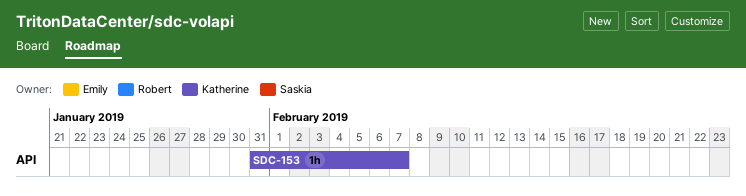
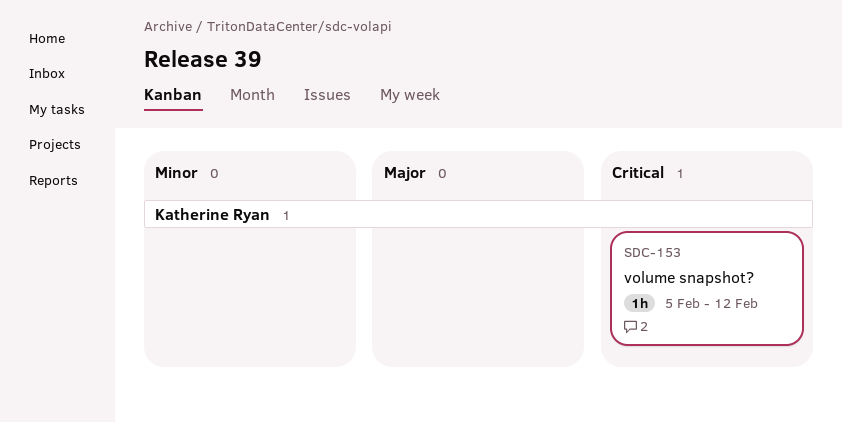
SDC-153, start: Jan 31 -> Feb 5
SDC-153, due: Feb 7 -> Feb 12

